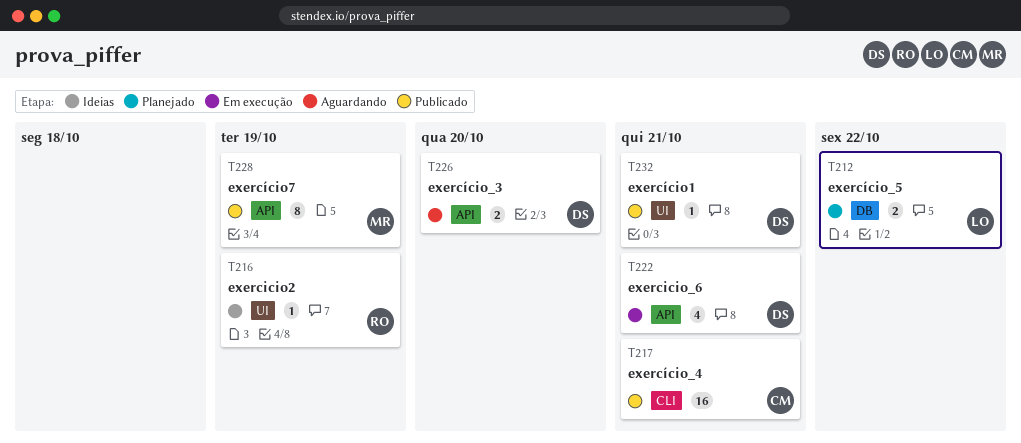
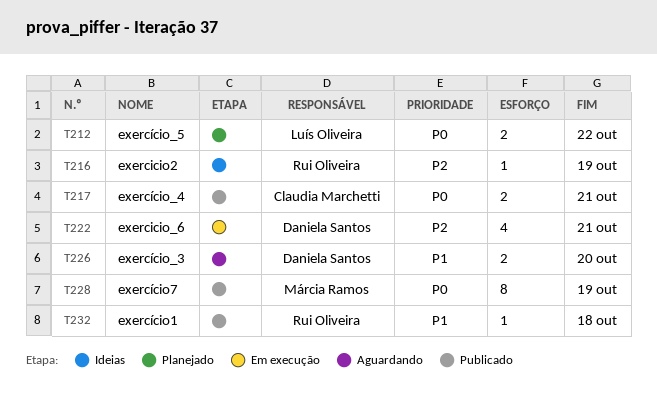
T217, estimate: 16 -> 2
T232, owner: Daniela Santos -> Rui Oliveira
T232, due: Oct 21 -> Oct 18

